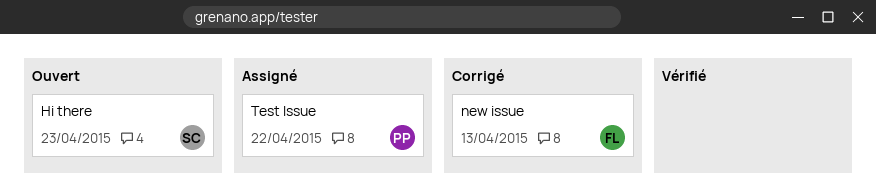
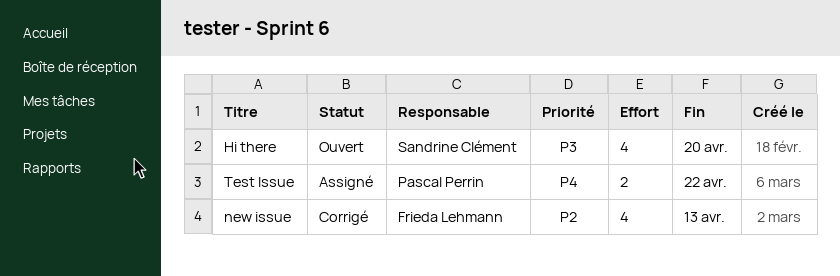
Hi there, due: Apr 23 -> Apr 20

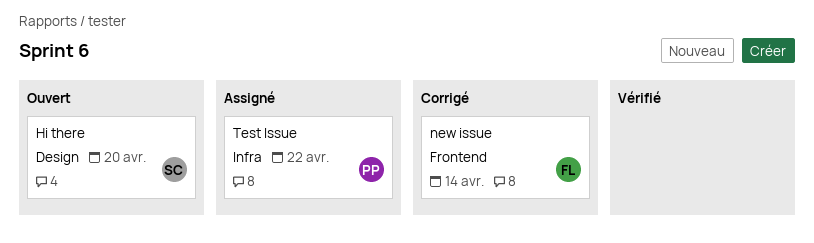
new issue, due: Apr 13 -> Apr 14

